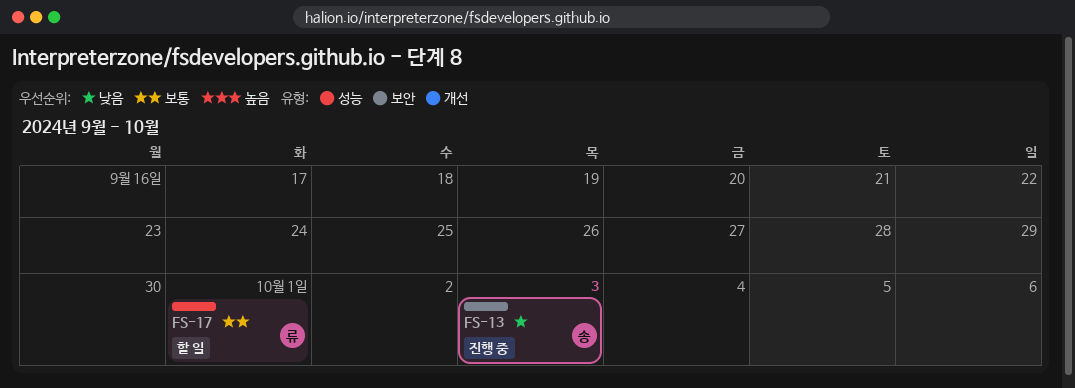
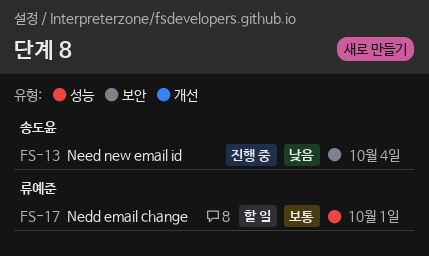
FS-13, due: Oct 3 -> Oct 4

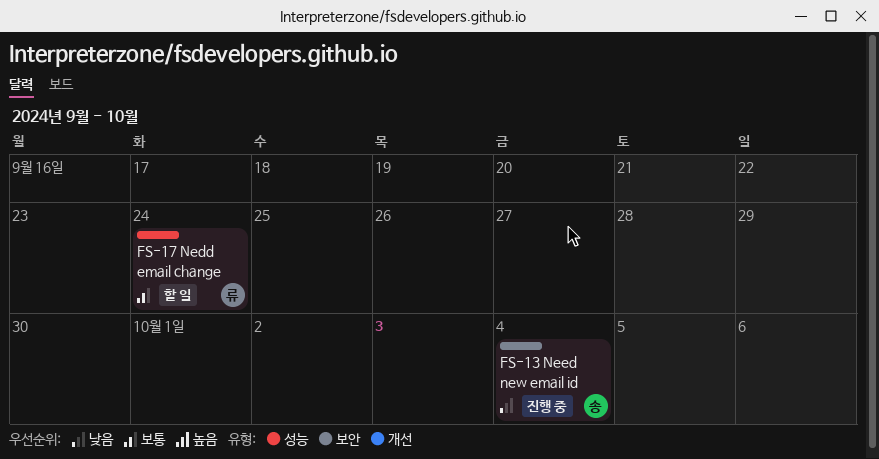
FS-17, due: Oct 1 -> Sep 24

